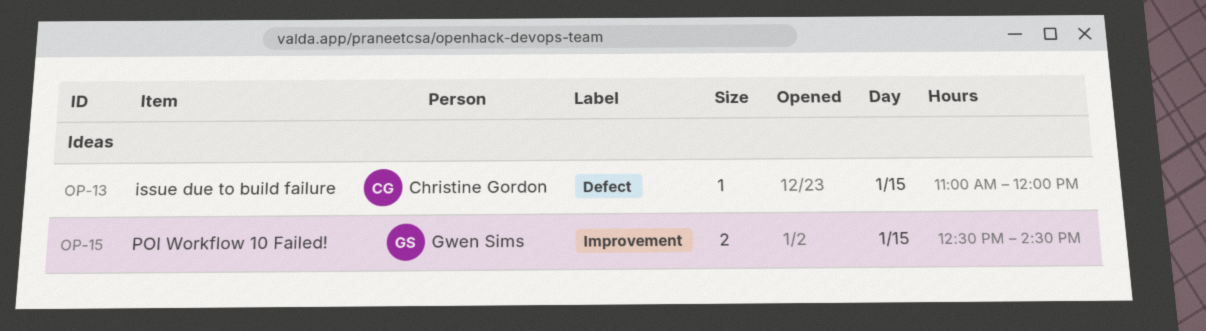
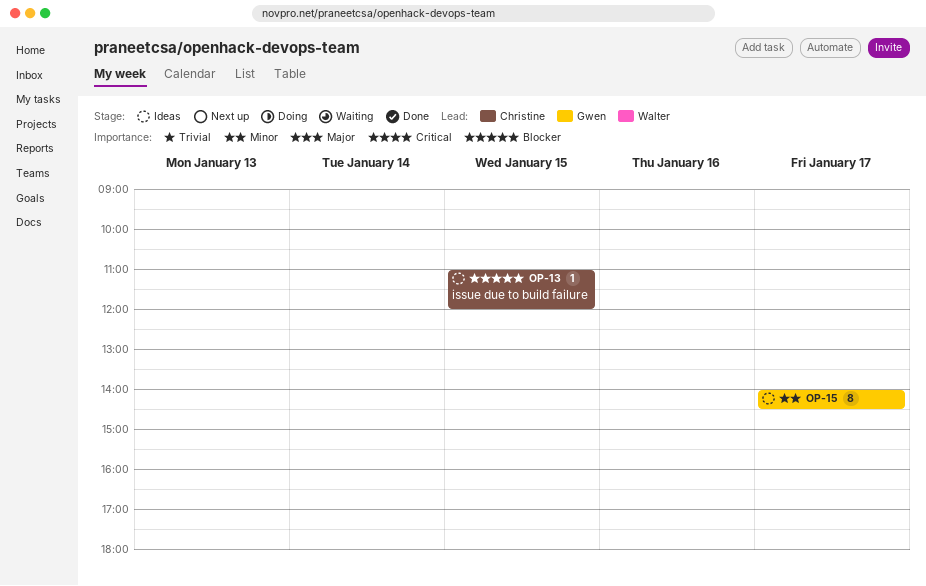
OP-15, estimate: 2 -> 8
OP-15, day: Jan 15 -> Jan 17
OP-15, begins: 12:30 -> 14:00

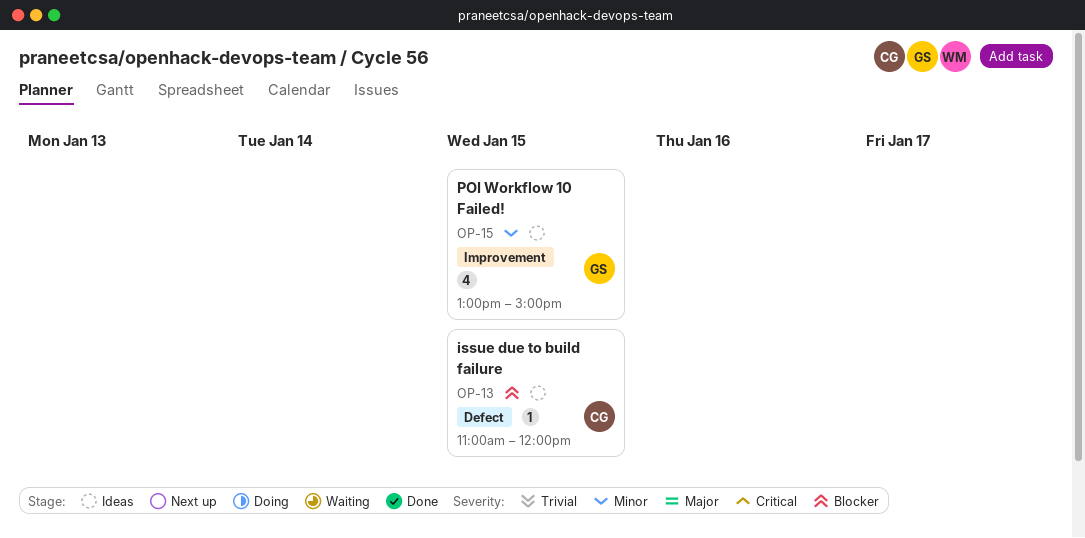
OP-15, estimate: 8 -> 4
OP-15, day: Jan 17 -> Jan 15
OP-15, begins: 14:00 -> 13:00
OP-15, ends: 14:30 -> 15:00

